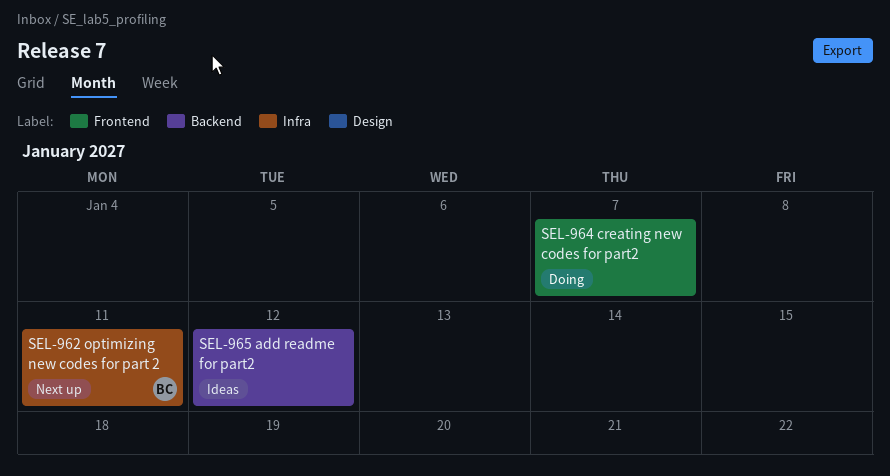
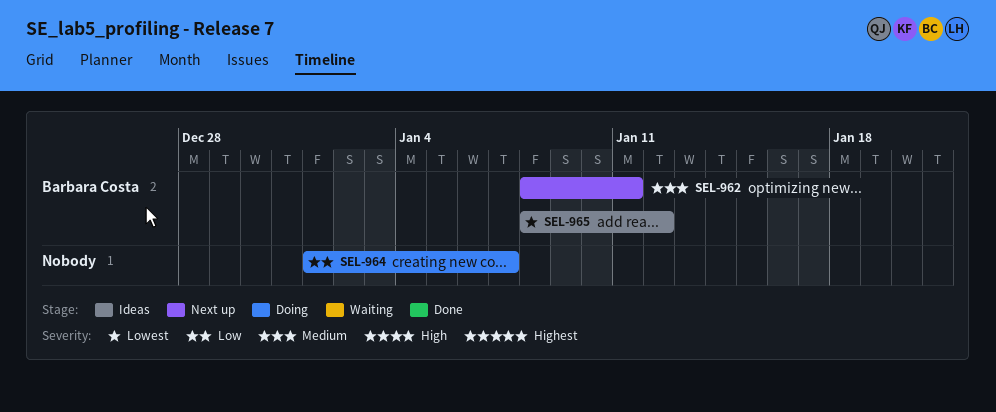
SEL-965, owner: none -> Barbara Costa

